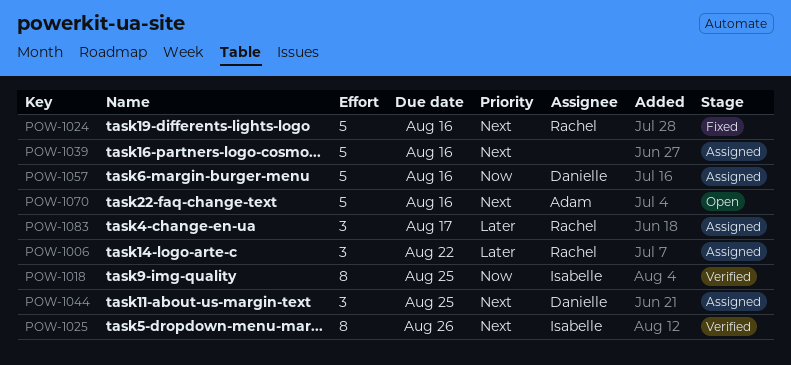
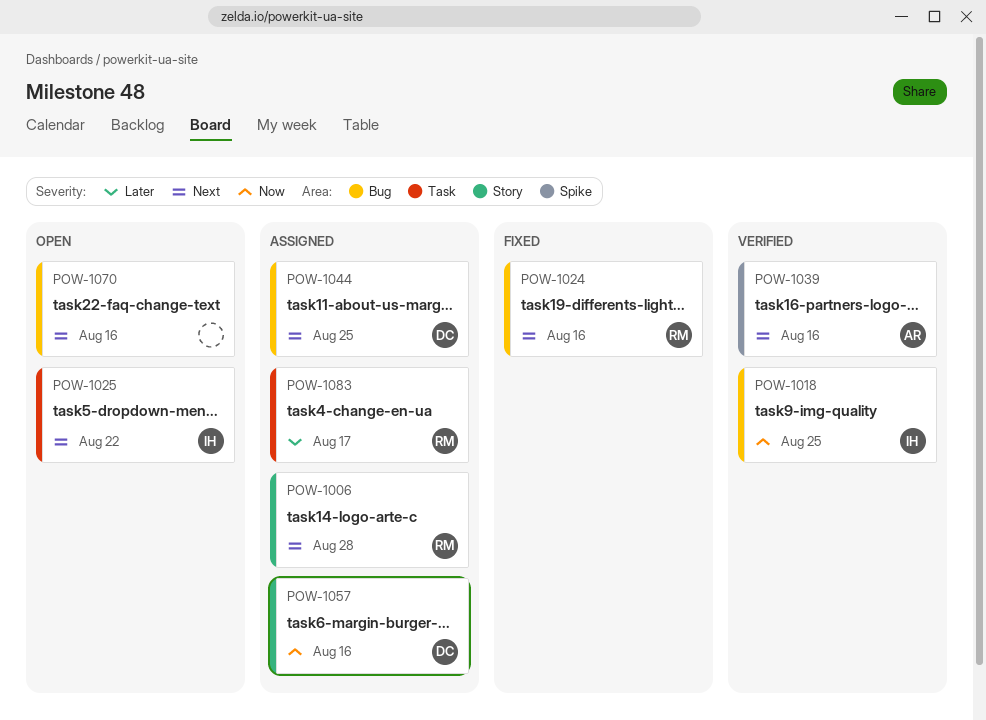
POW-1006, priority: Later -> Next
POW-1006, due: Aug 22 -> Aug 28
POW-1025, status: Verified -> Open
POW-1025, due: Aug 26 -> Aug 22
POW-1039, status: Assigned -> Verified
POW-1039, owner: none -> Adam
POW-1070, owner: Adam -> none

